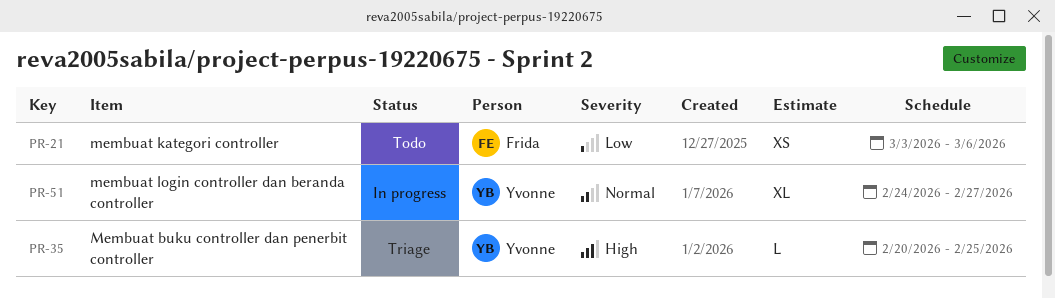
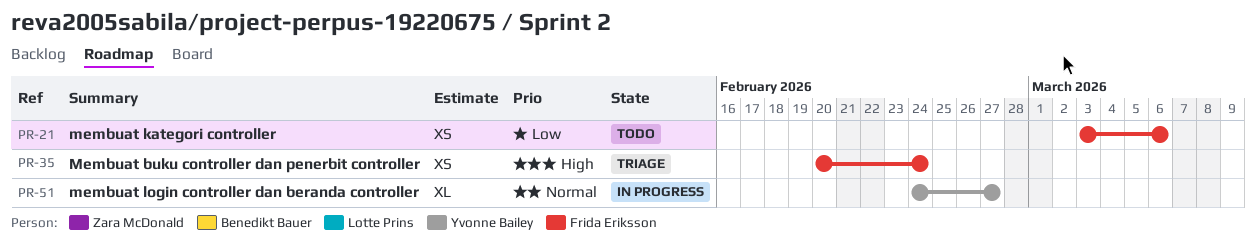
PR-35, owner: Yvonne Bailey -> Frida Eriksson
PR-35, estimate: L -> XS
PR-35, due: Feb 25 -> Feb 24

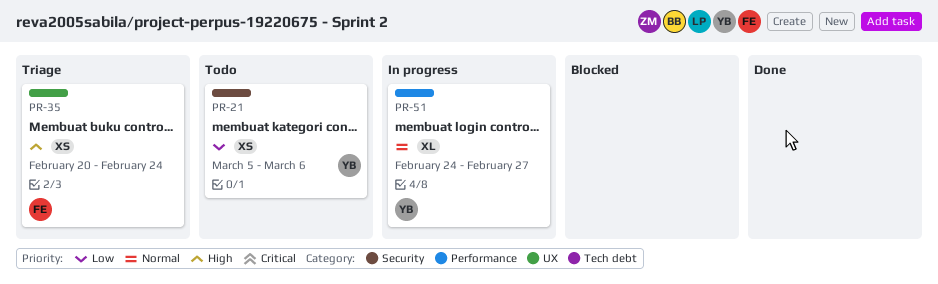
PR-21, owner: Frida Eriksson -> Yvonne Bailey
PR-21, start: Mar 3 -> Mar 5

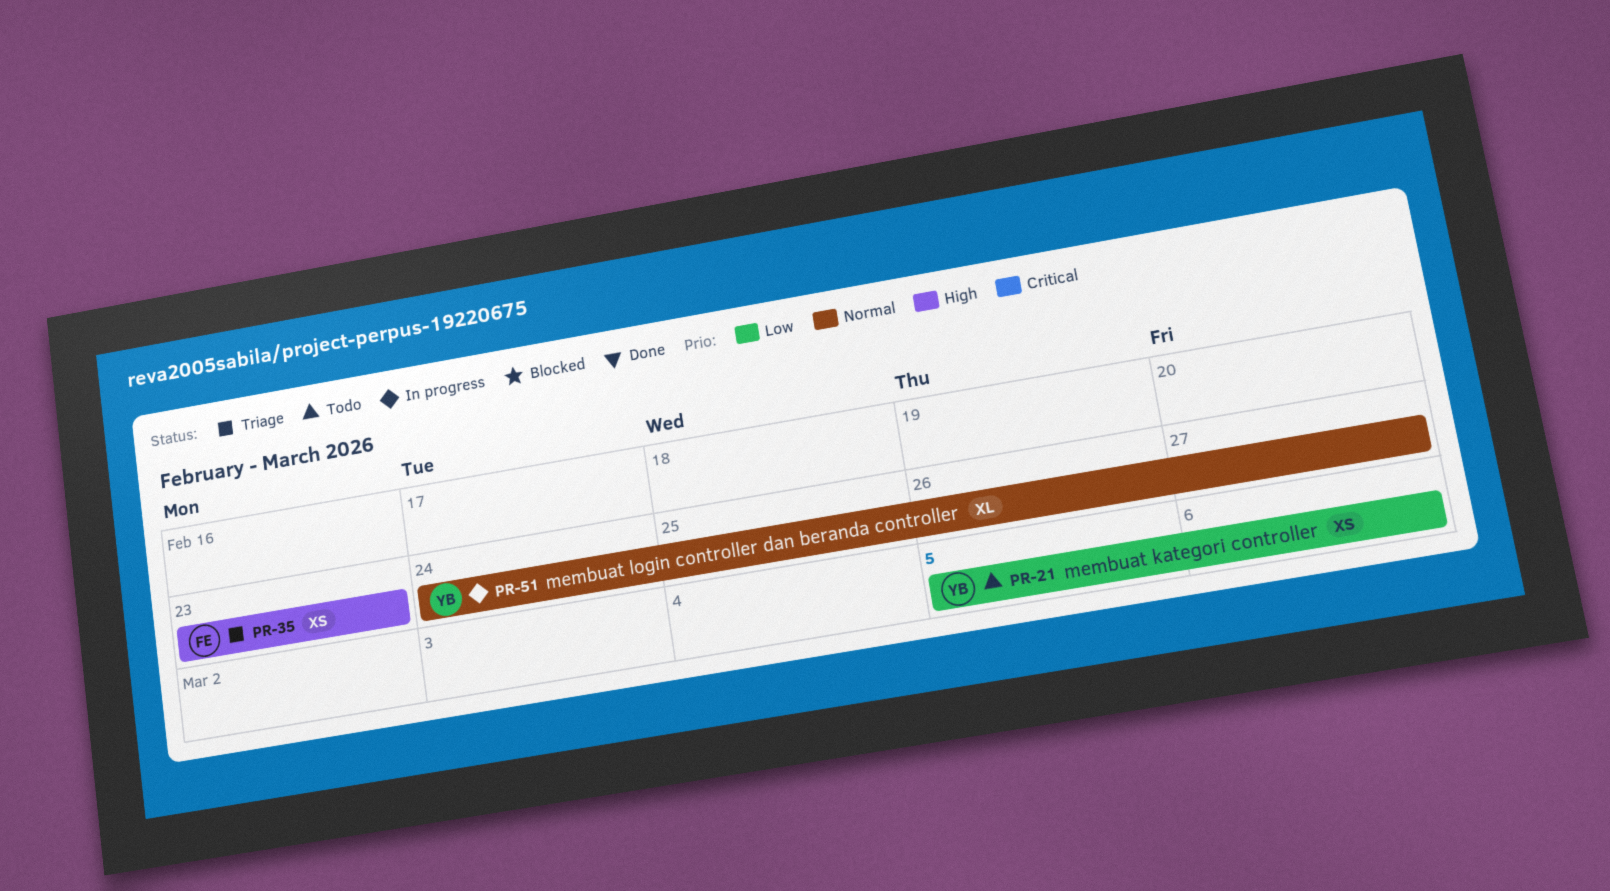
PR-35, start: Feb 20 -> Feb 23
PR-35, due: Feb 24 -> Feb 23

